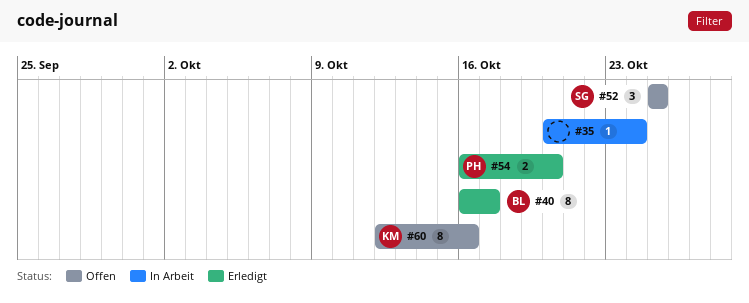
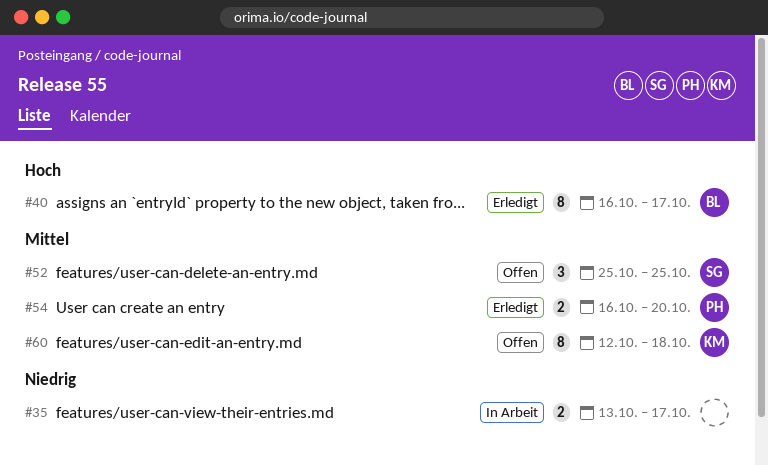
#35, estimate: 1 -> 2
#35, start: Oct 20 -> Oct 13
#35, due: Oct 24 -> Oct 17
#60, due: Oct 16 -> Oct 18

